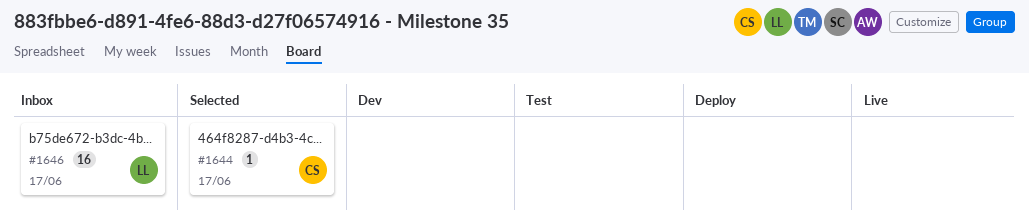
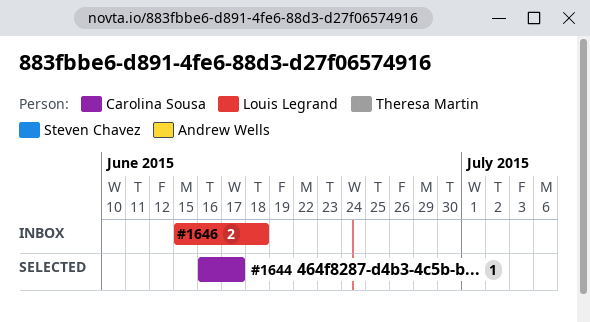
#1646, estimate: 16 -> 2
#1646, due: Jun 17 -> Jun 18

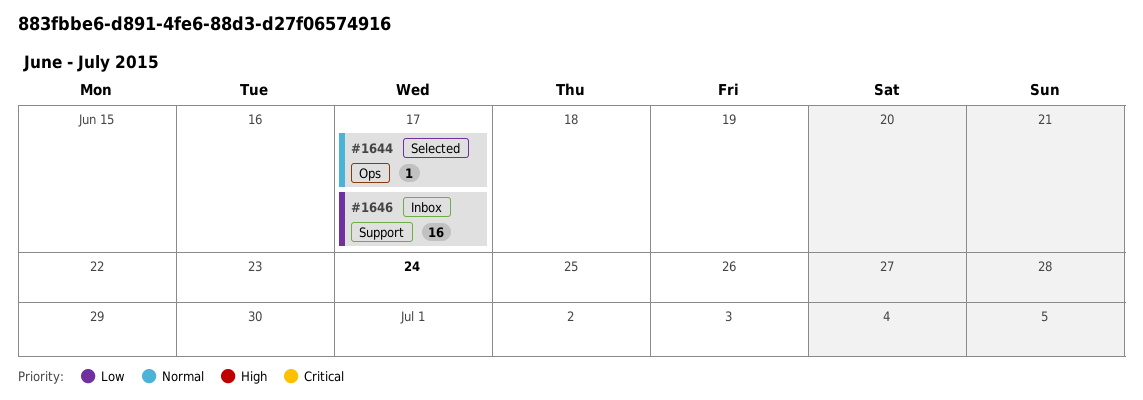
#1646, estimate: 2 -> 16
#1646, due: Jun 18 -> Jun 17

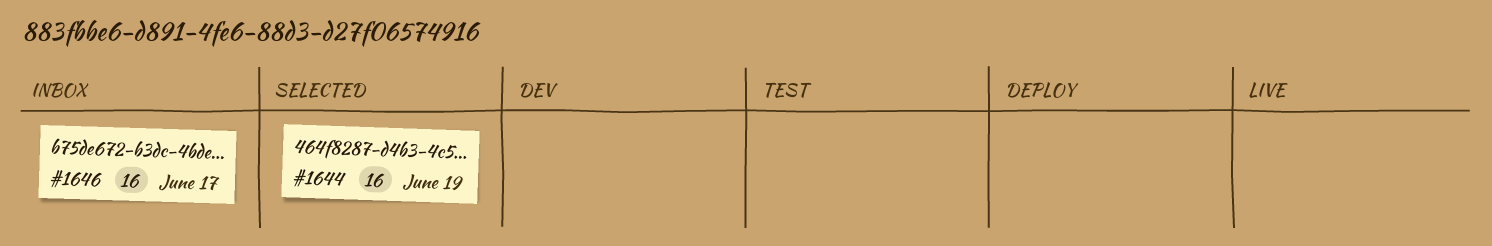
#1644, estimate: 1 -> 16
#1644, due: Jun 17 -> Jun 19

